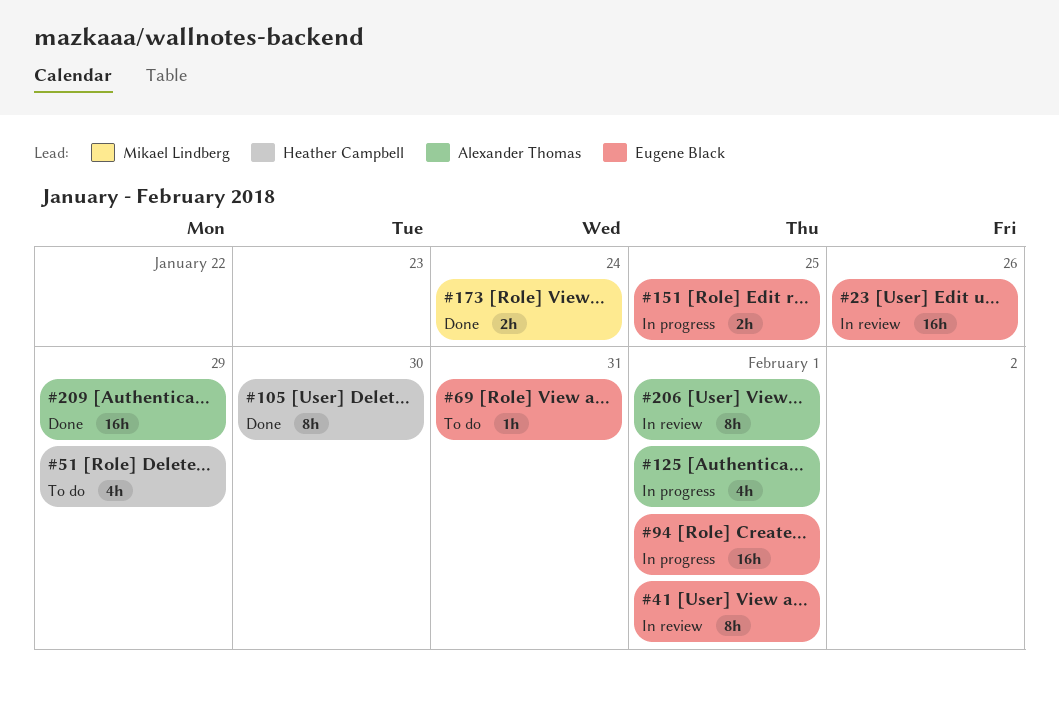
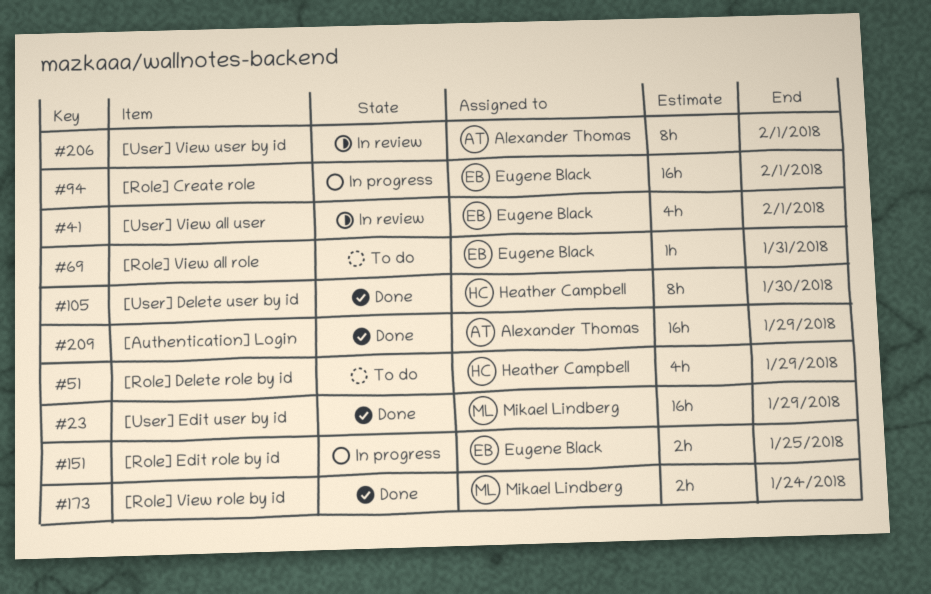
#23, status: In review -> Done
#23, owner: Eugene Black -> Mikael Lindberg
#23, due: Jan 26 -> Jan 29
#41, estimate: 8h -> 4h
#125: present -> none

